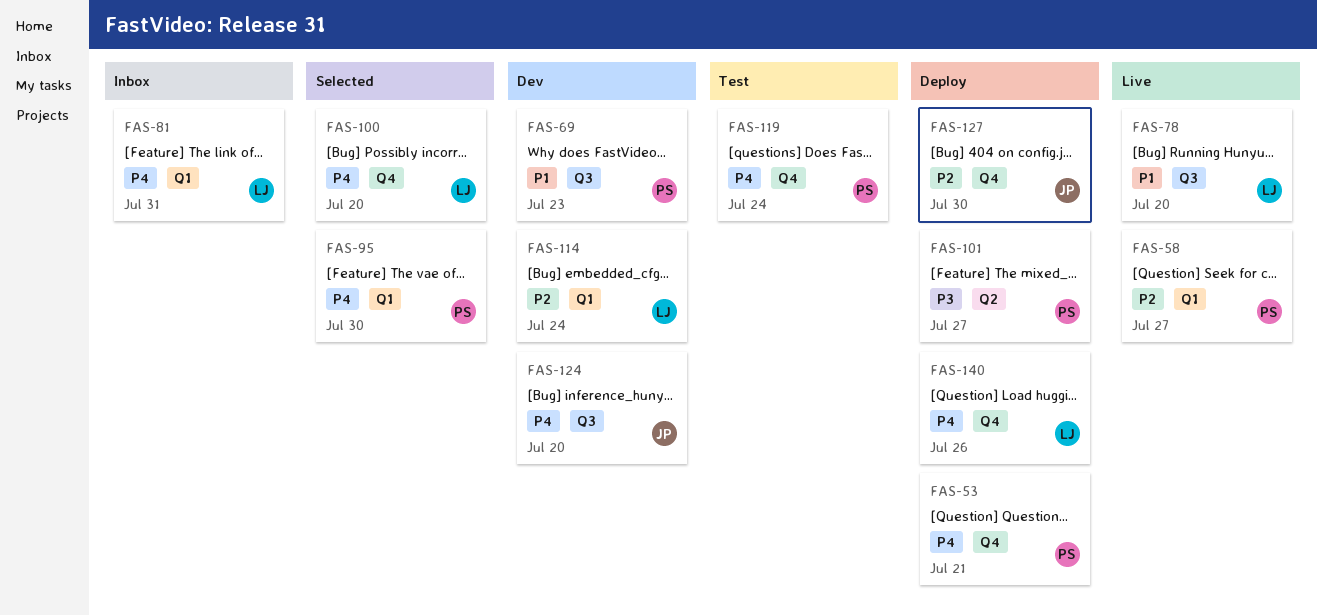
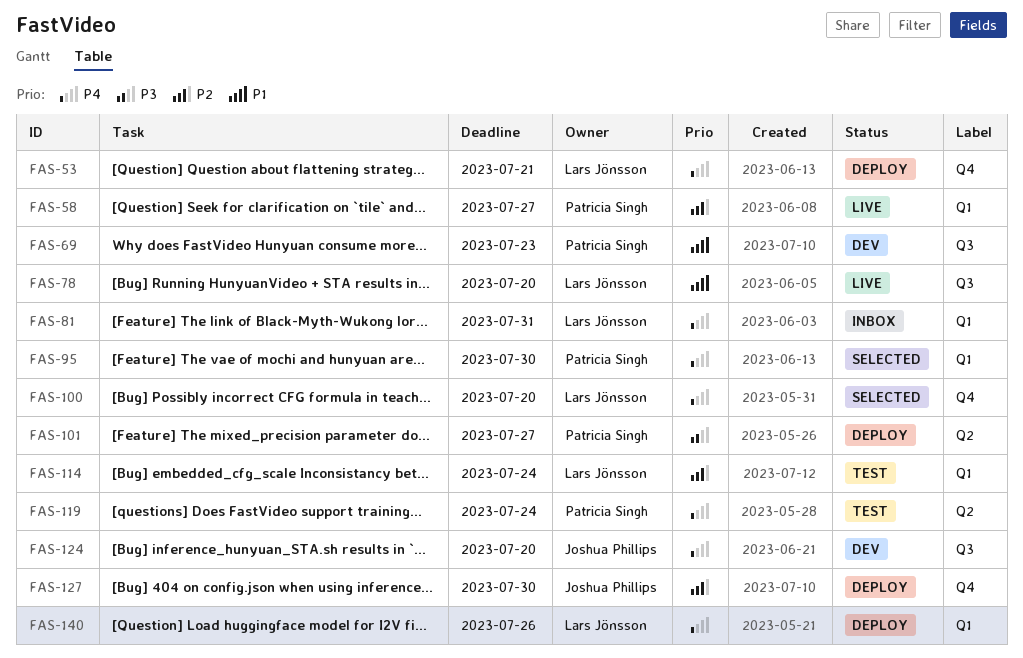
FAS-53, owner: Patricia Singh -> Lars Jönsson
FAS-114, status: Dev -> Test
FAS-119, label: Q4 -> Q2
FAS-140, label: Q4 -> Q1

